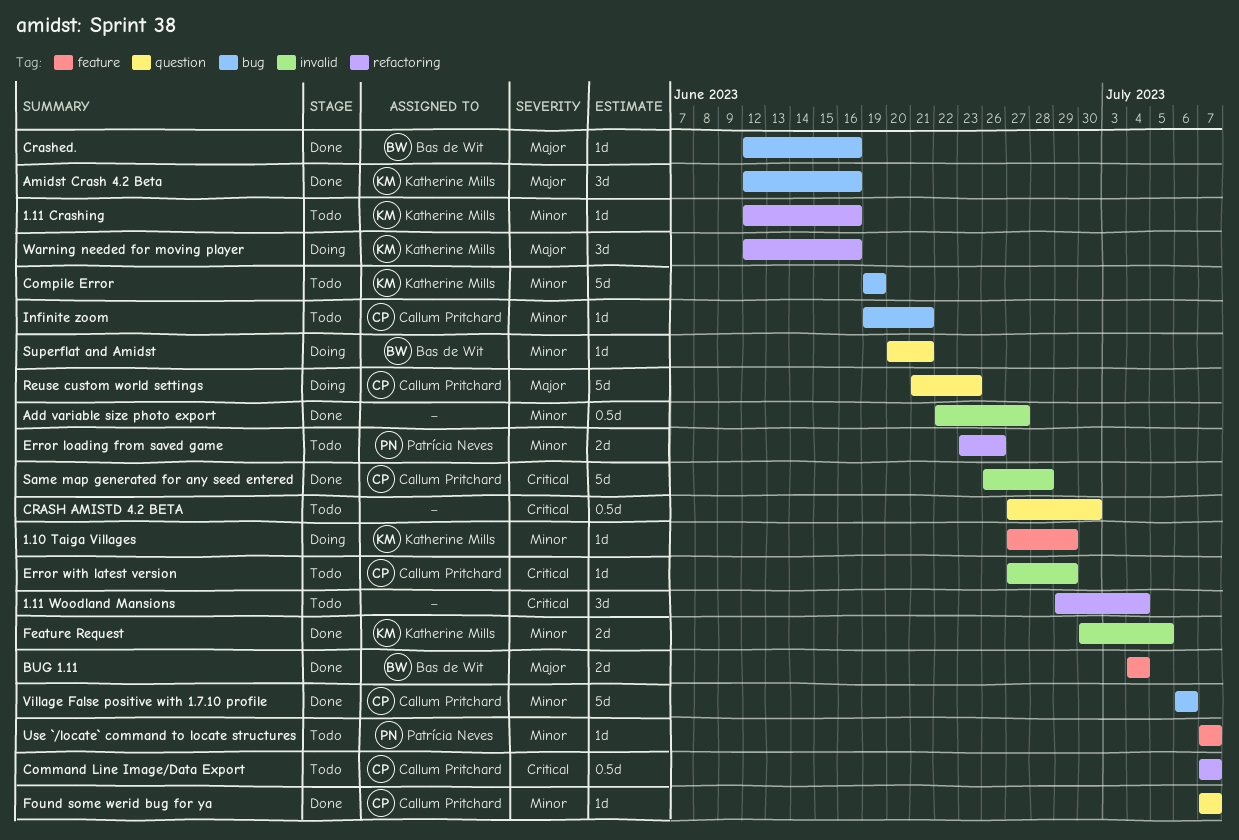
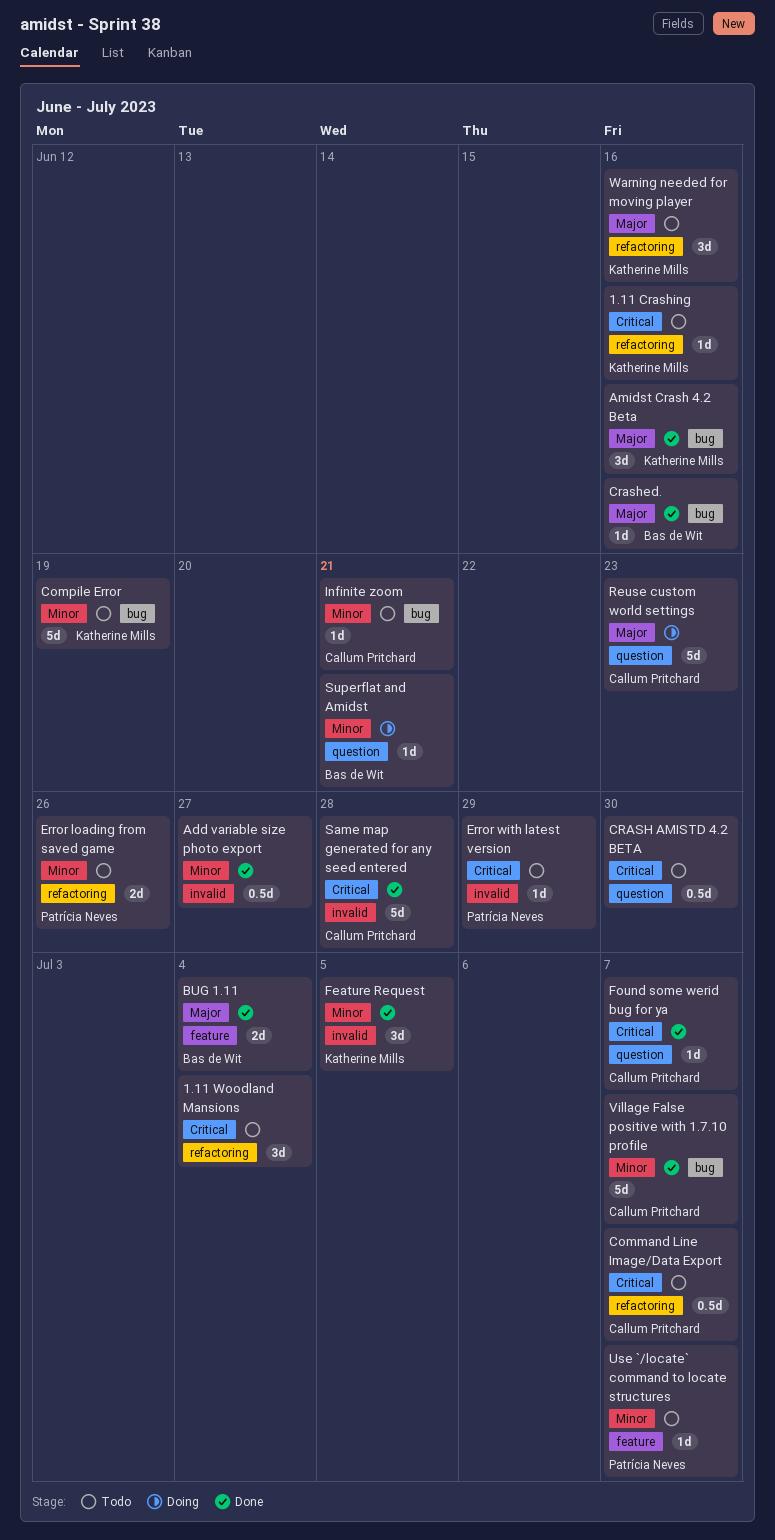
1.10 Taiga Villages: present -> none
1.11 Crashing, priority: Minor -> Critical
Error with latest version, owner: Callum Pritchard -> Patrícia Neves
Feature Request, estimate: 2d -> 3d
Found some werid bug for ya, priority: Minor -> Critical
Village False positive with 1.7.10 profile, due: Jul 6 -> Jul 7
Warning needed for moving player, status: Doing -> Todo

